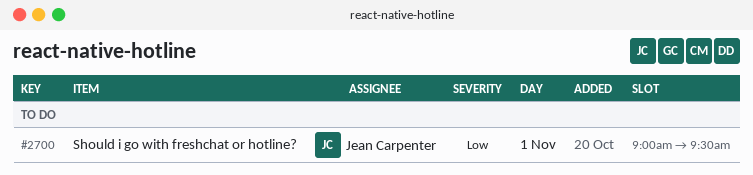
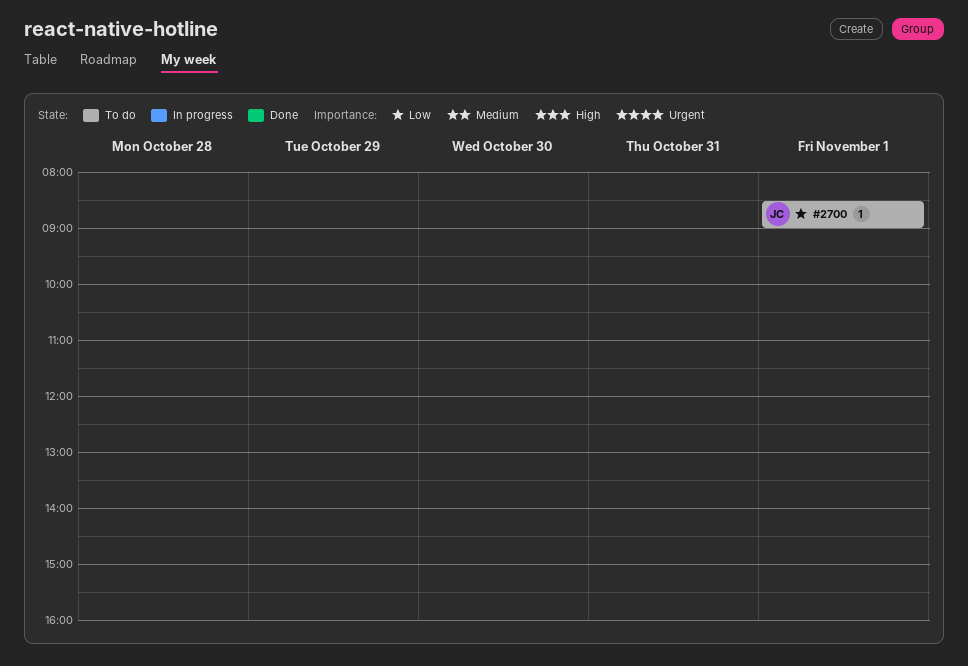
#2700, begins: 09:00 -> 08:30
#2700, ends: 09:30 -> 09:00

